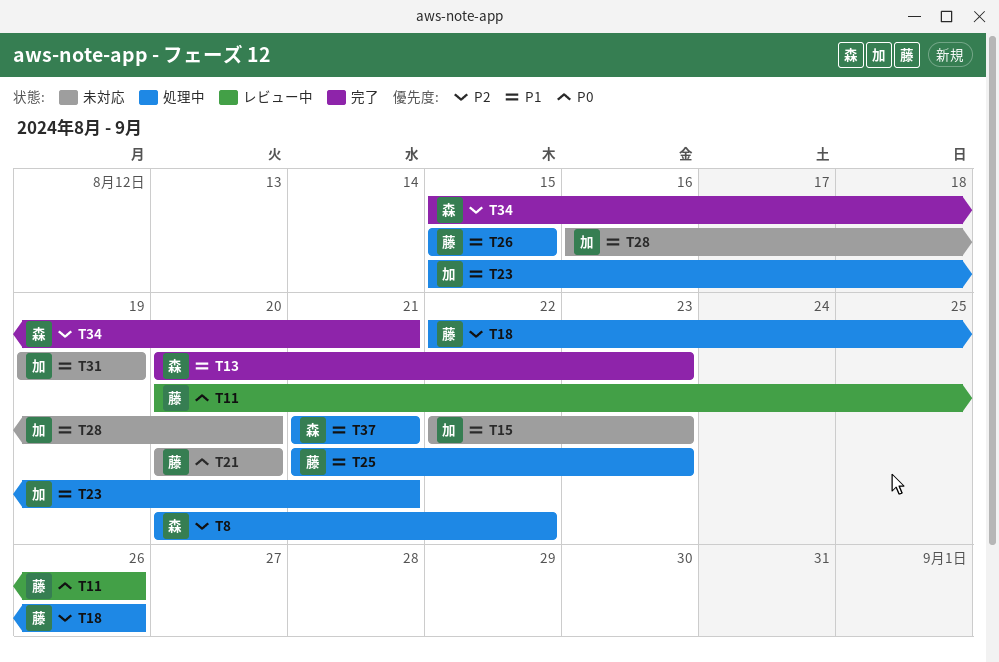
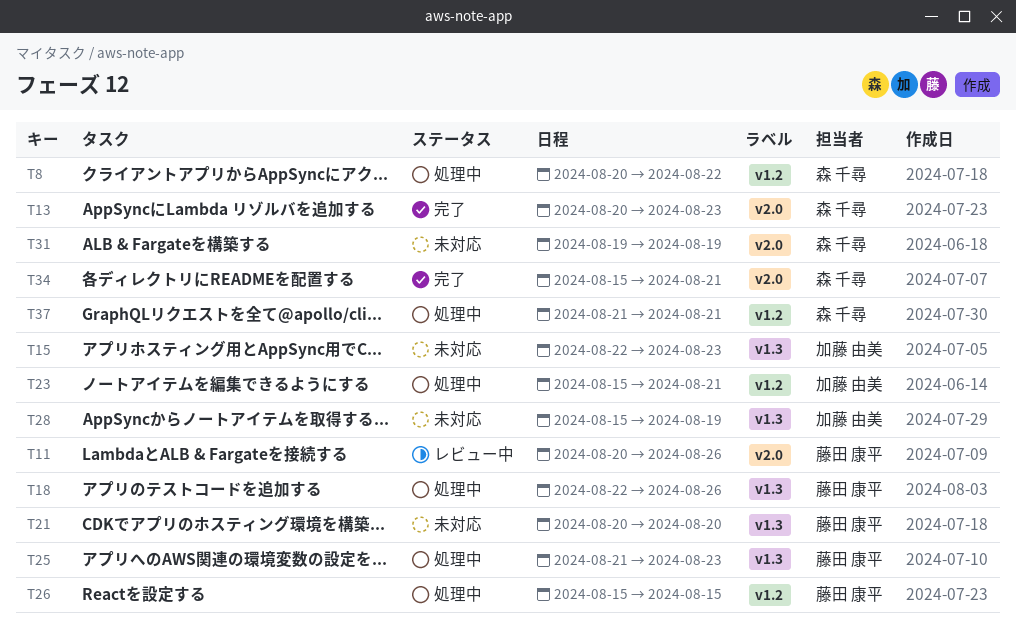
T28, start: Aug 16 -> Aug 15
T28, due: Aug 20 -> Aug 19
T31, owner: 加藤 由美 -> 森 千尋

